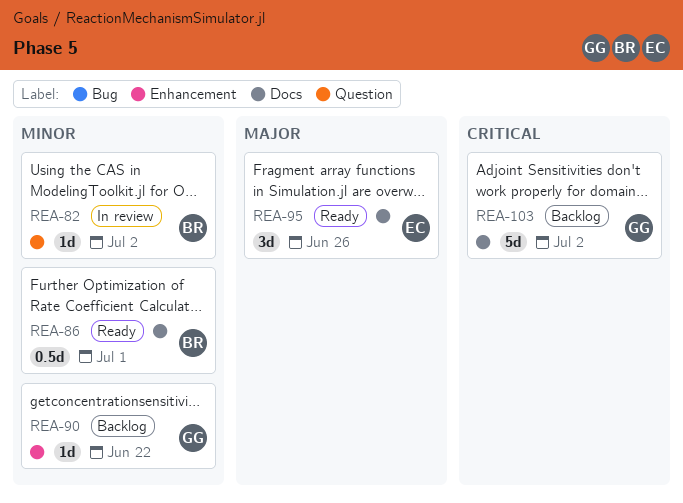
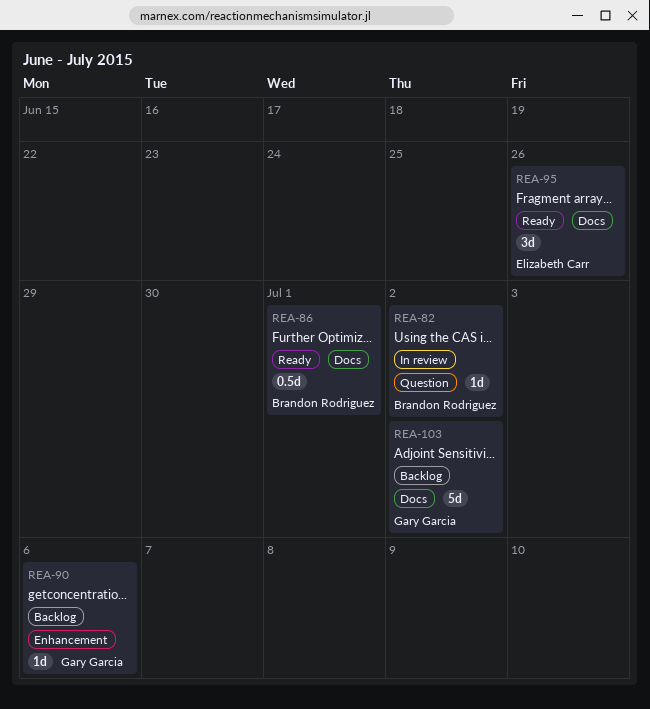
REA-90, due: Jun 22 -> Jul 6

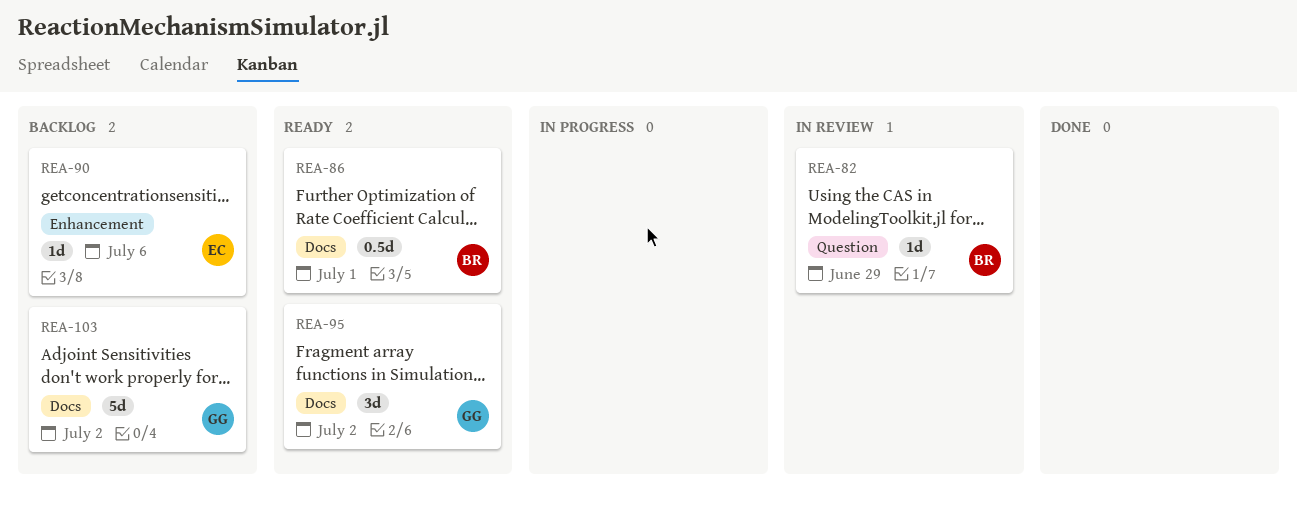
REA-82, due: Jul 2 -> Jun 29
REA-90, owner: Gary Garcia -> Elizabeth Carr
REA-95, owner: Elizabeth Carr -> Gary Garcia
REA-95, due: Jun 26 -> Jul 2

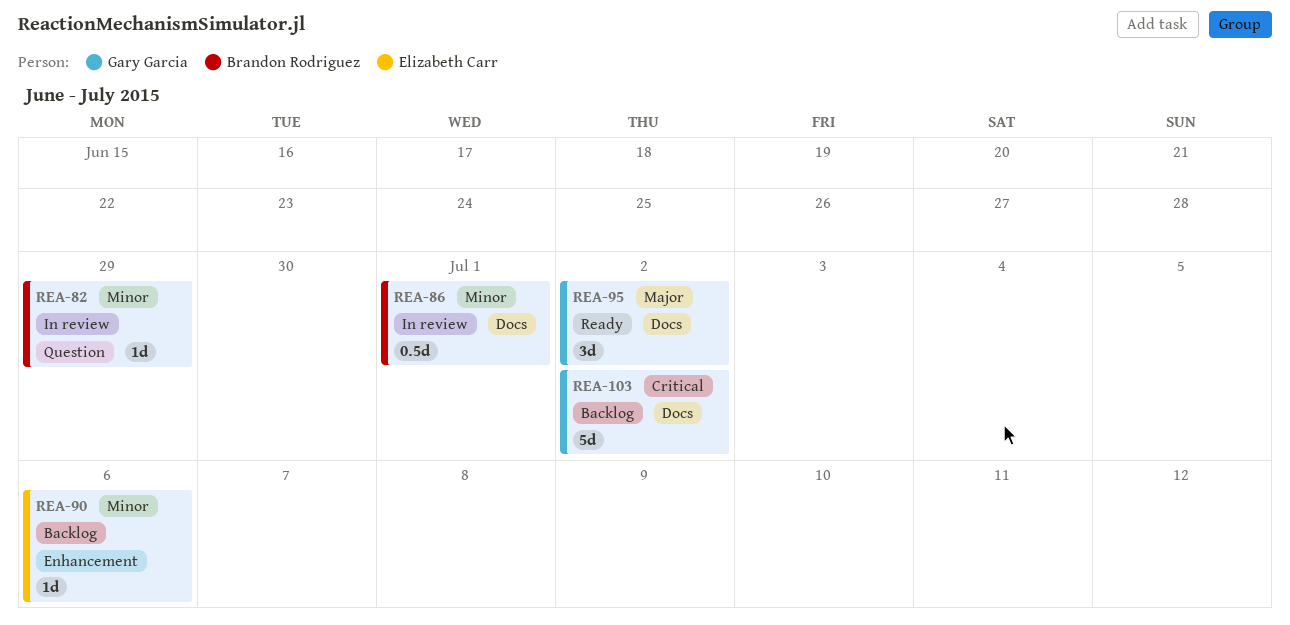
REA-86, status: Ready -> In review

